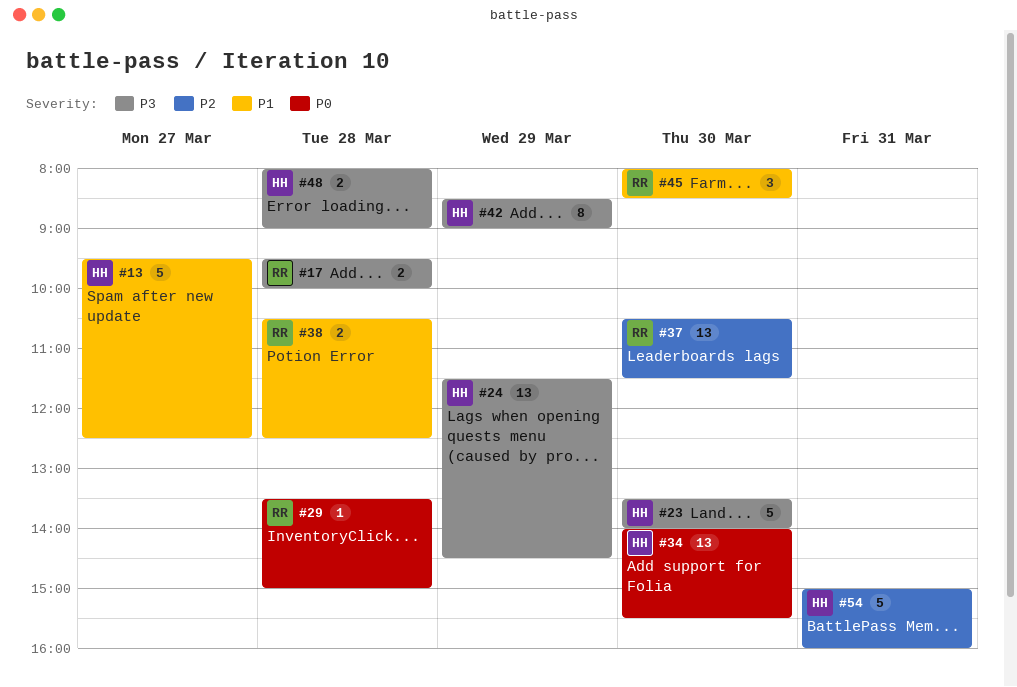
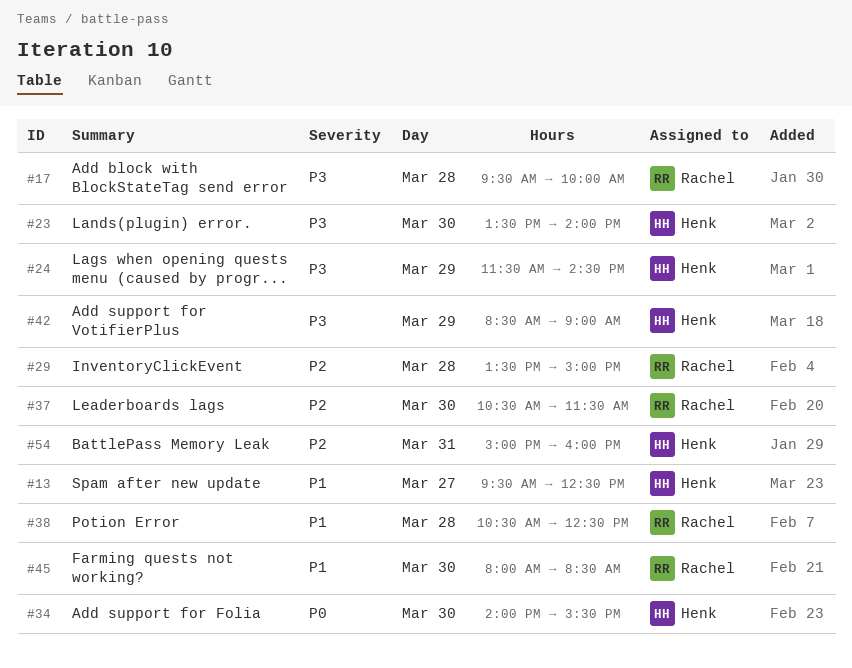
#29, priority: P0 -> P2
#48: present -> none

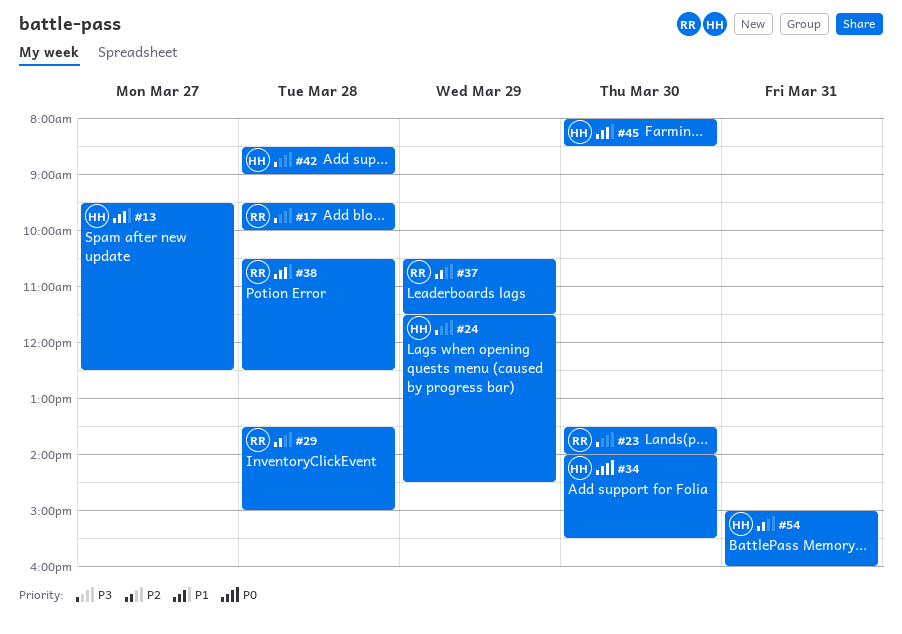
#23, owner: Henk -> Rachel
#37, day: Mar 30 -> Mar 29
#42, day: Mar 29 -> Mar 28
#45, owner: Rachel -> Henk

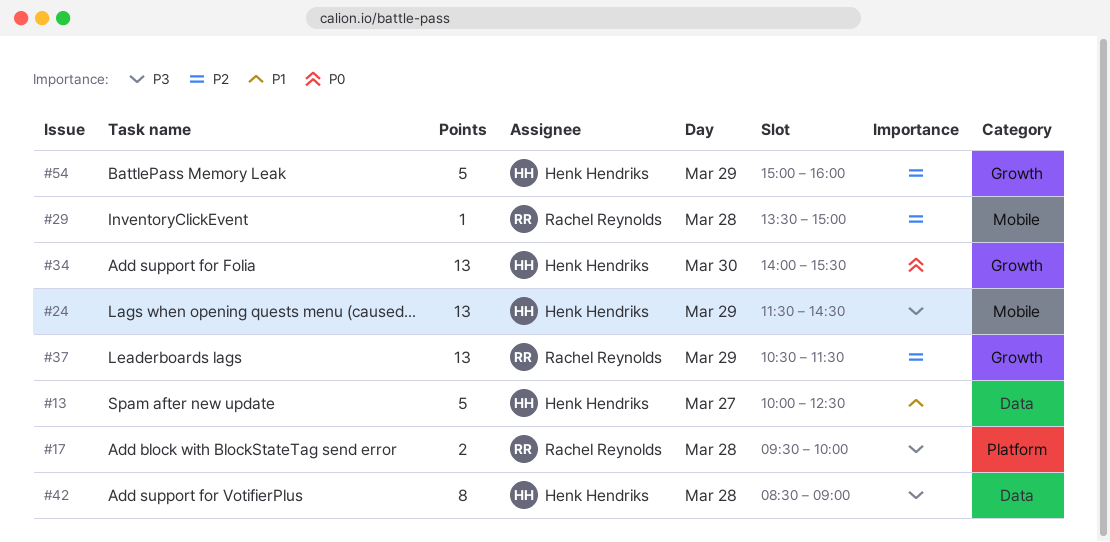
#13, begins: 09:30 -> 10:00
#23: present -> none
#38: present -> none
#45: present -> none
#54, day: Mar 31 -> Mar 29

